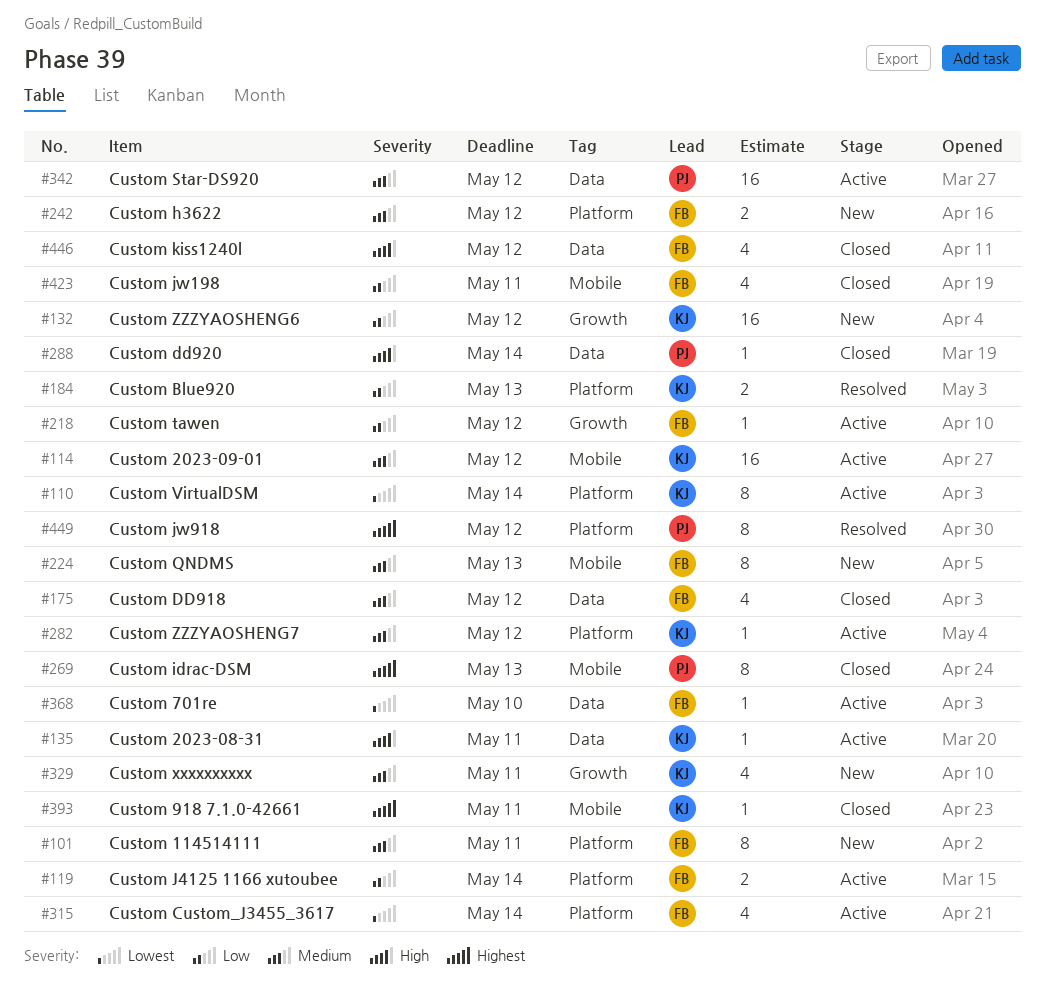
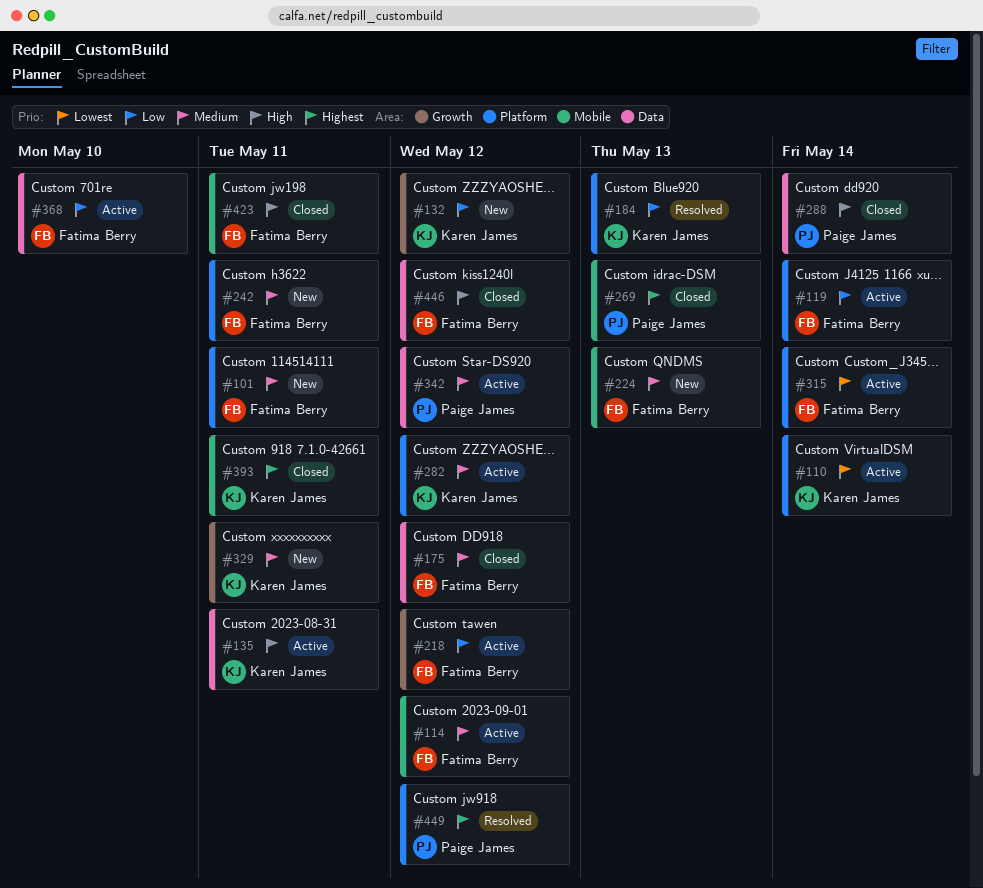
#114, owner: Karen James -> Fatima Berry
#242, due: May 12 -> May 11
#368, priority: Lowest -> Low
#423, priority: Low -> High

